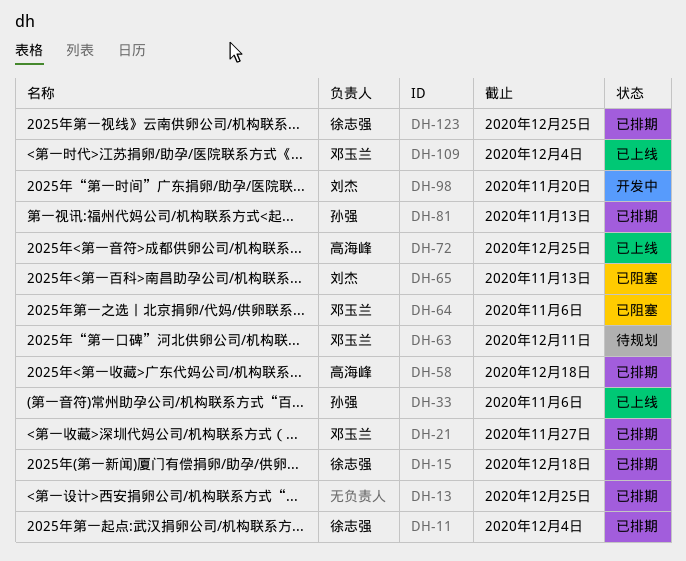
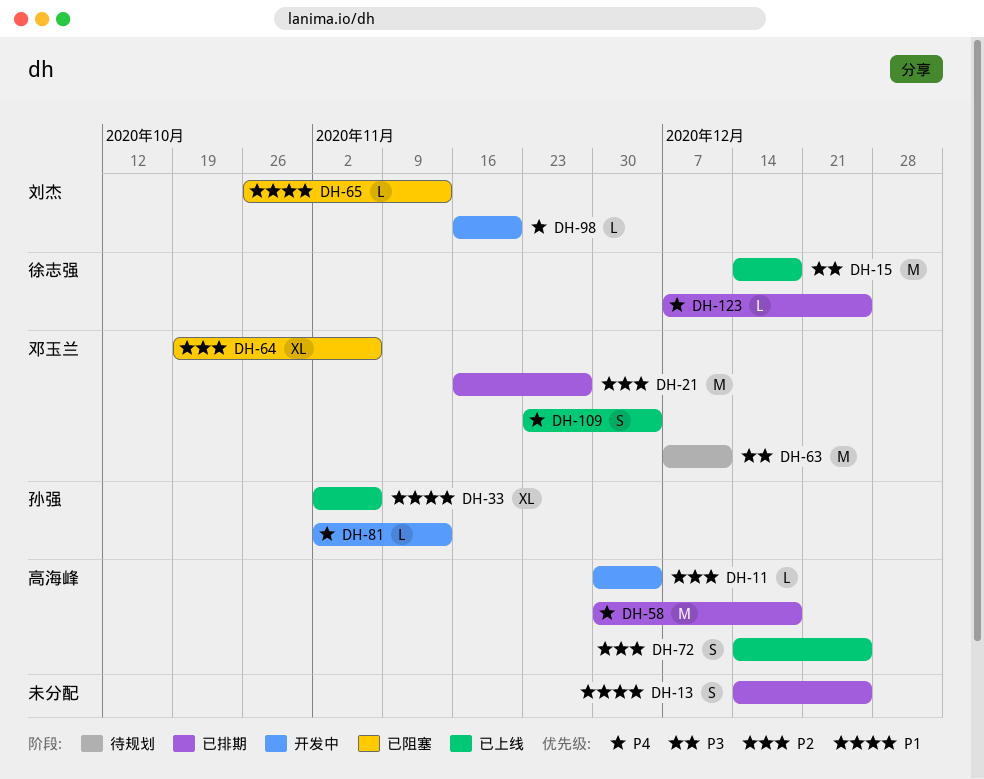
DH-11, status: 已排期 -> 开发中
DH-11, owner: 徐志强 -> 高海峰
DH-15, status: 已排期 -> 已上线
DH-81, status: 已排期 -> 开发中

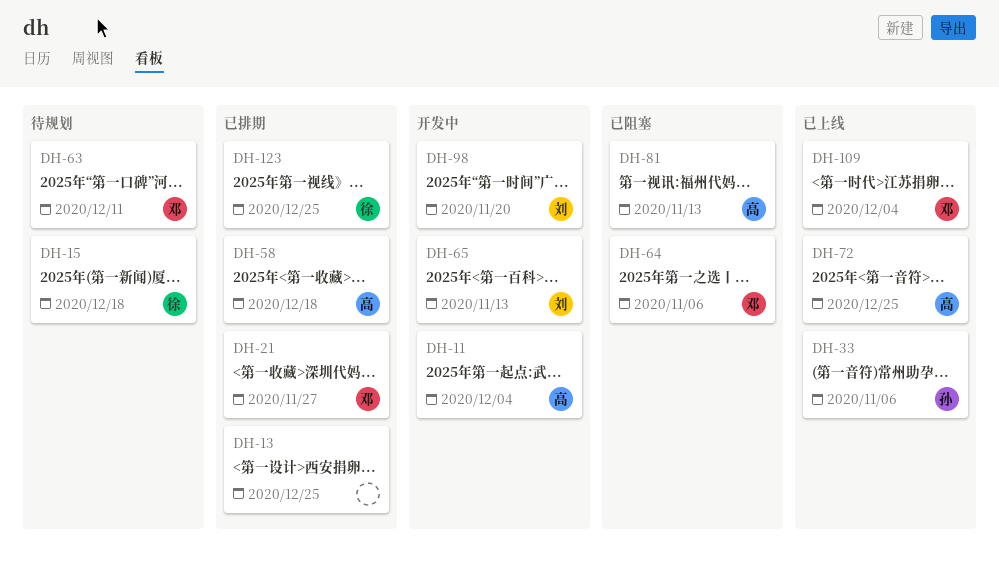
DH-15, status: 已上线 -> 待规划
DH-65, status: 已阻塞 -> 开发中
DH-81, status: 开发中 -> 已阻塞
DH-81, owner: 孙强 -> 高海峰

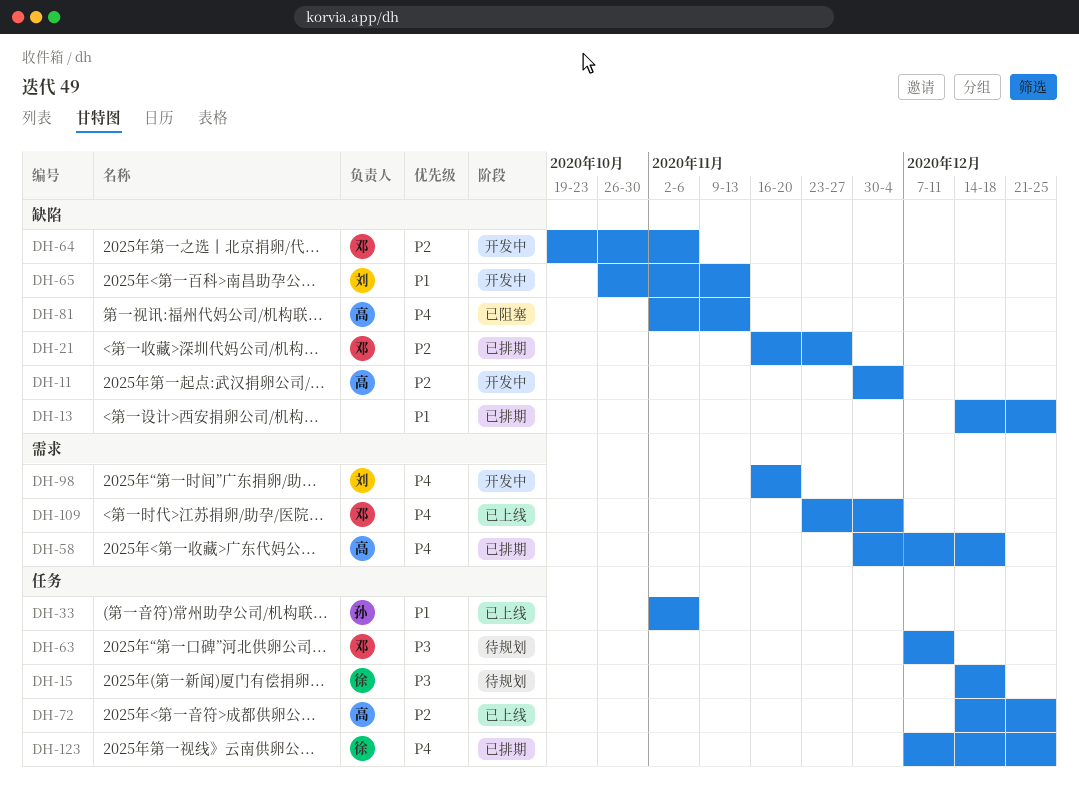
DH-64, status: 已阻塞 -> 开发中

